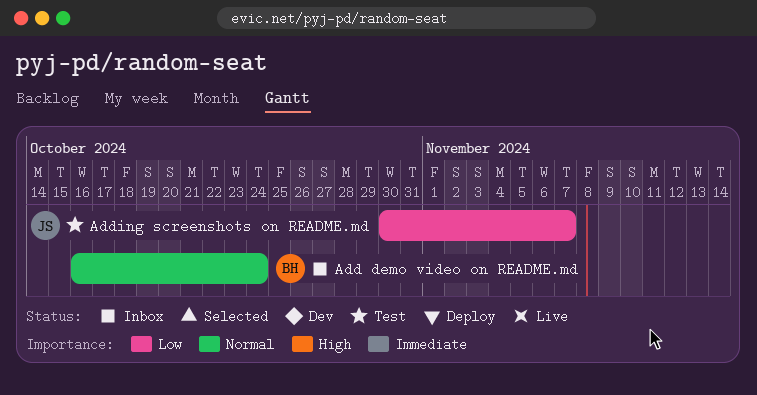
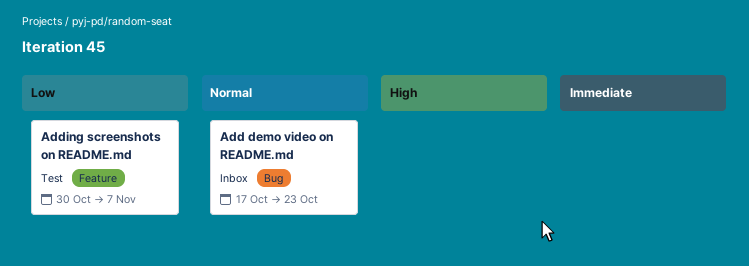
Add demo video on README.md, start: Oct 16 -> Oct 17
Add demo video on README.md, due: Oct 24 -> Oct 23

